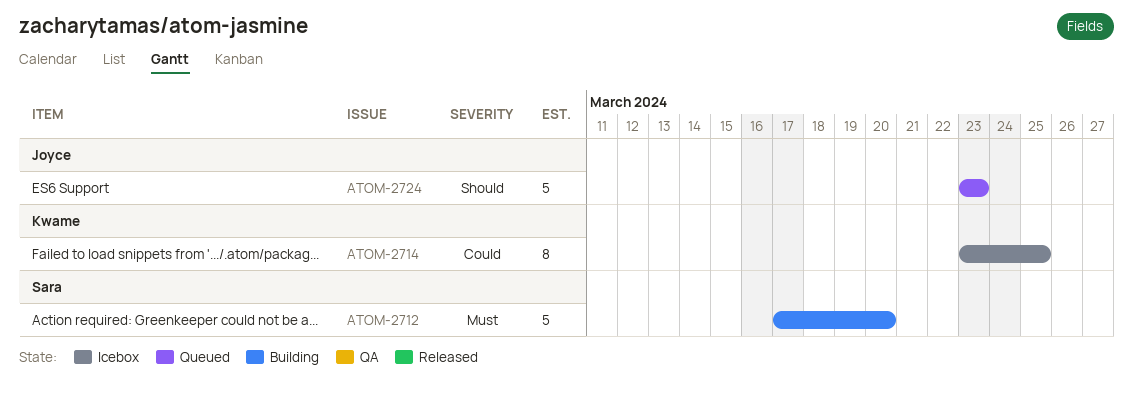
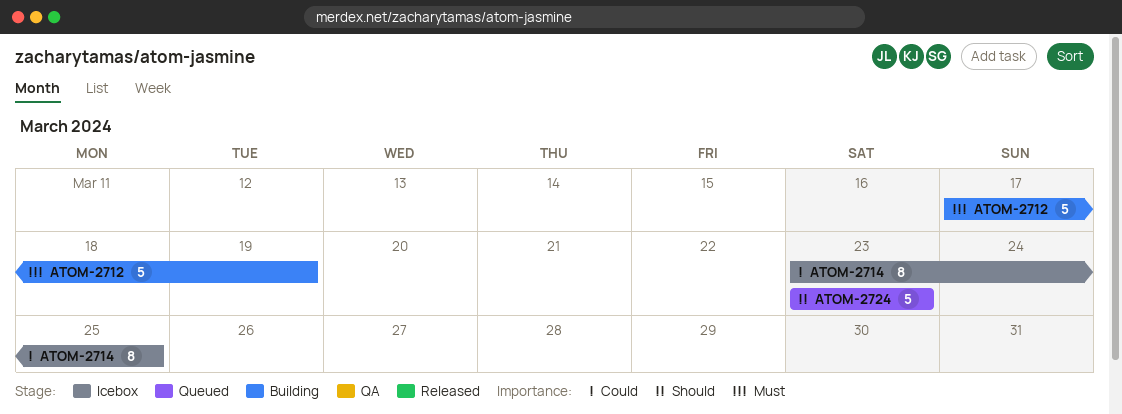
ATOM-2712, due: Mar 20 -> Mar 19

